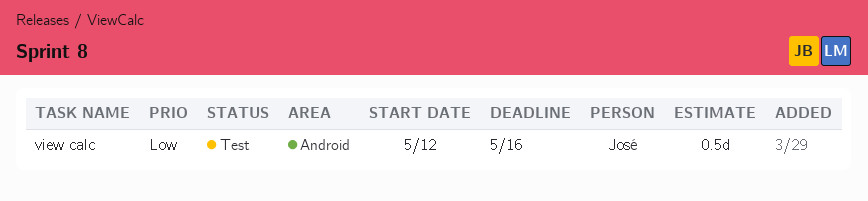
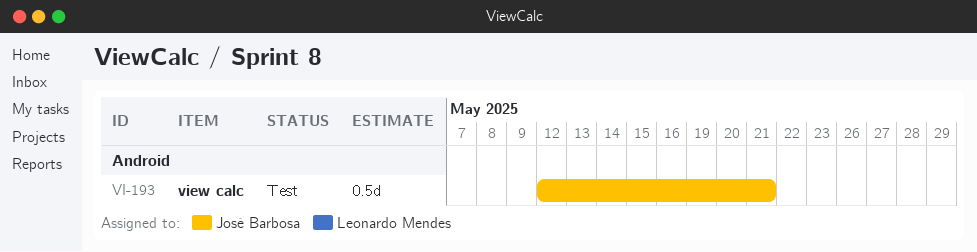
view calc, due: May 16 -> May 21

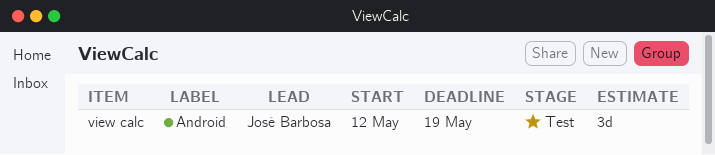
view calc, estimate: 0.5d -> 3d
view calc, due: May 21 -> May 19

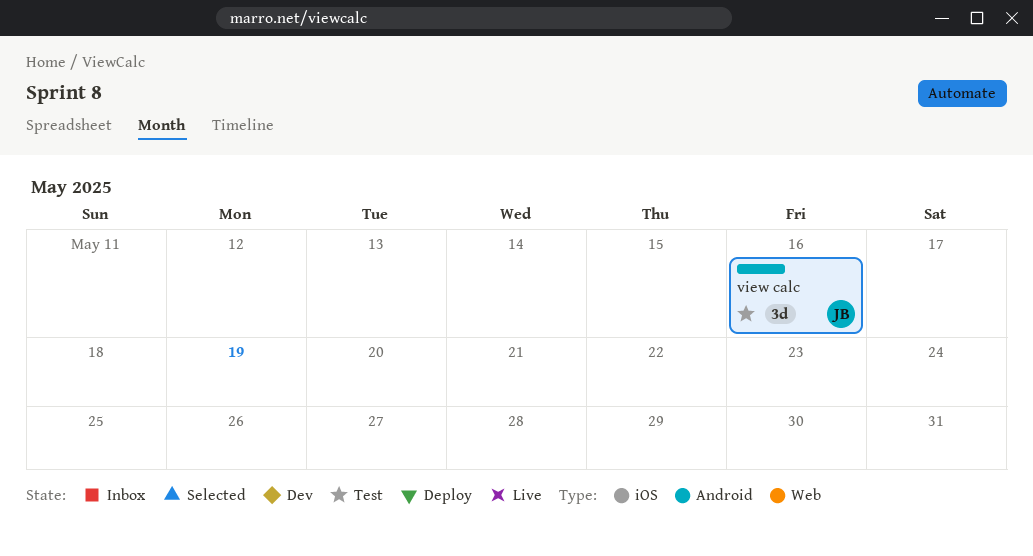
view calc, due: May 19 -> May 16

